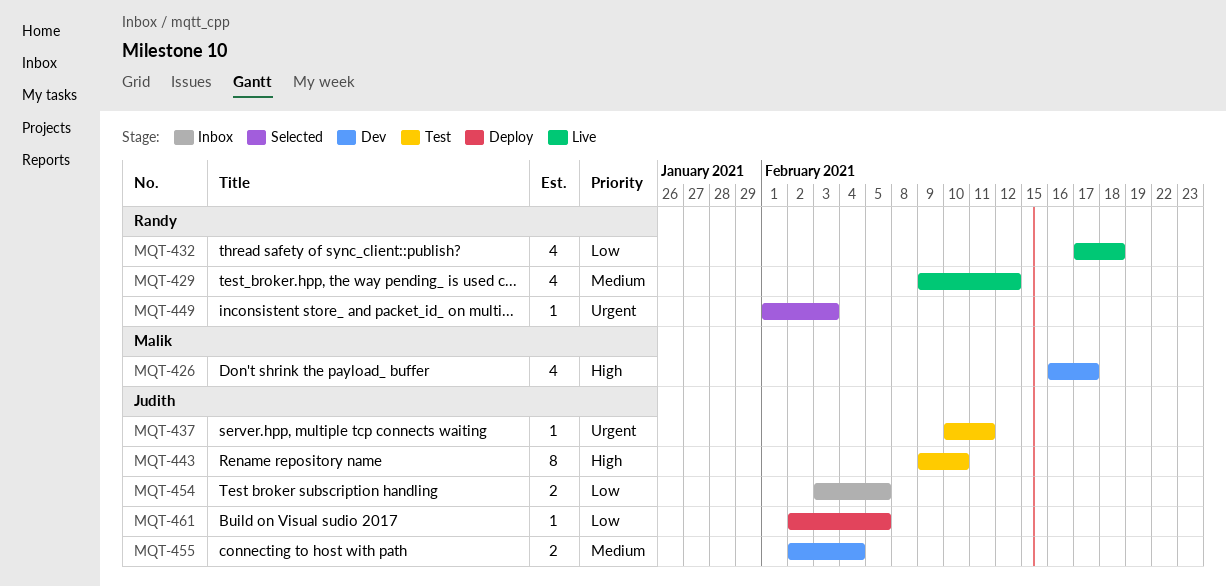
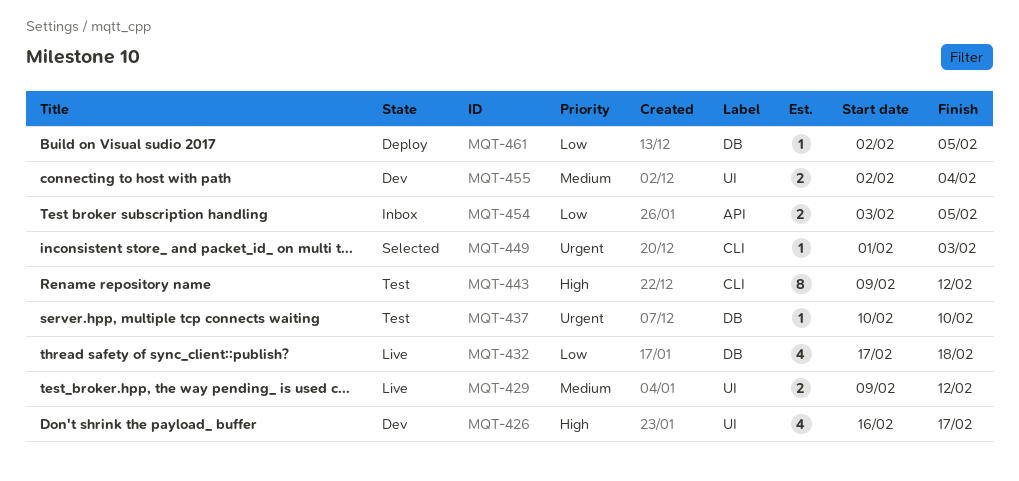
MQT-429, estimate: 4 -> 2
MQT-437, due: Feb 11 -> Feb 10
MQT-443, due: Feb 10 -> Feb 12

